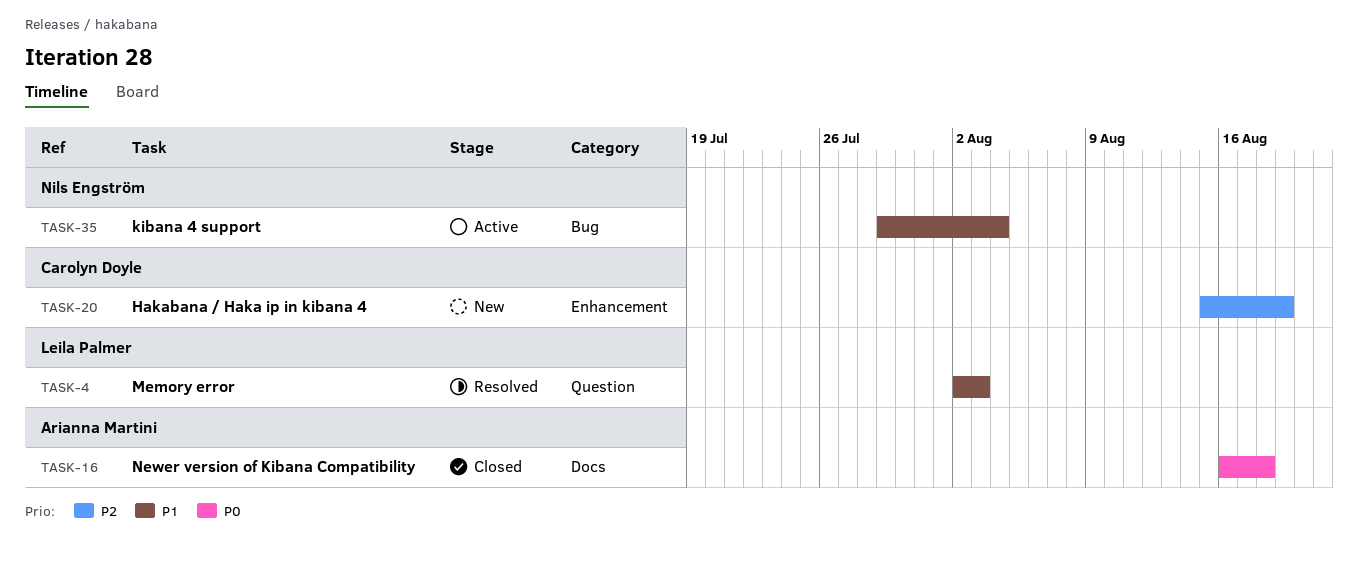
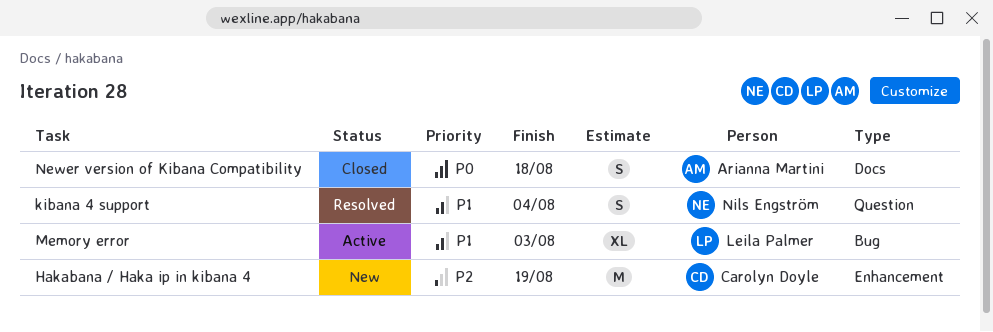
kibana 4 support, status: Active -> Resolved
kibana 4 support, label: Bug -> Question
Memory error, status: Resolved -> Active
Memory error, label: Question -> Bug

